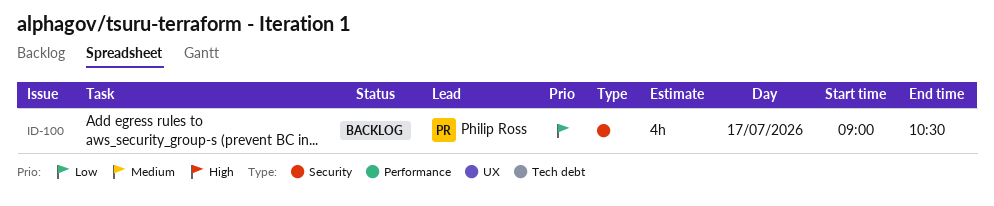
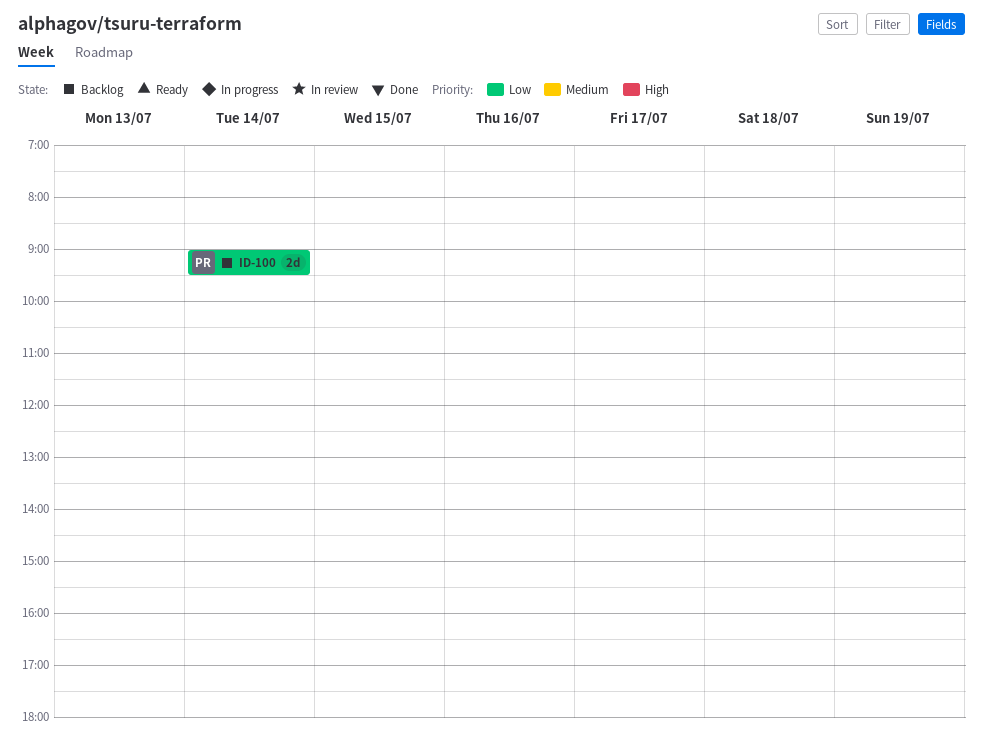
ID-100, estimate: 4h -> 2d
ID-100, day: Jul 17 -> Jul 14
ID-100, ends: 10:30 -> 09:30

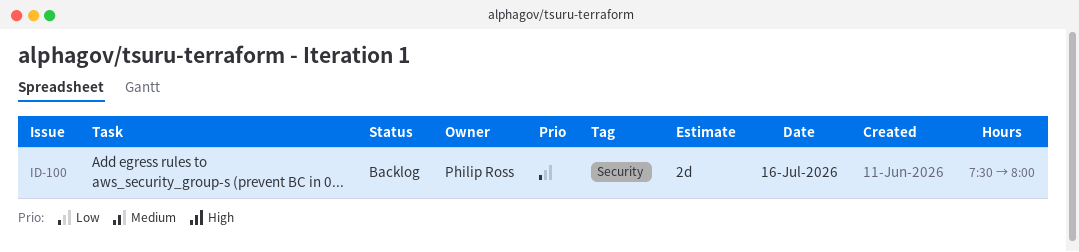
ID-100, day: Jul 14 -> Jul 16
ID-100, begins: 09:00 -> 07:30
ID-100, ends: 09:30 -> 08:00

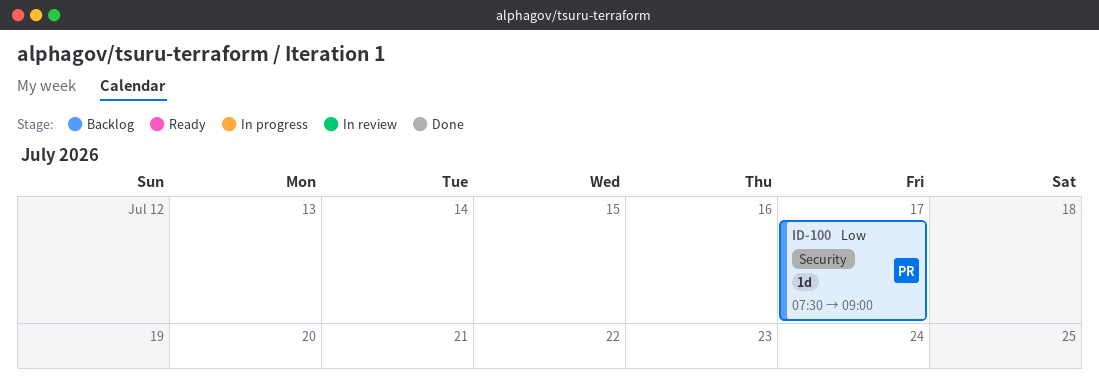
ID-100, estimate: 2d -> 1d
ID-100, day: Jul 16 -> Jul 17
ID-100, ends: 08:00 -> 09:00

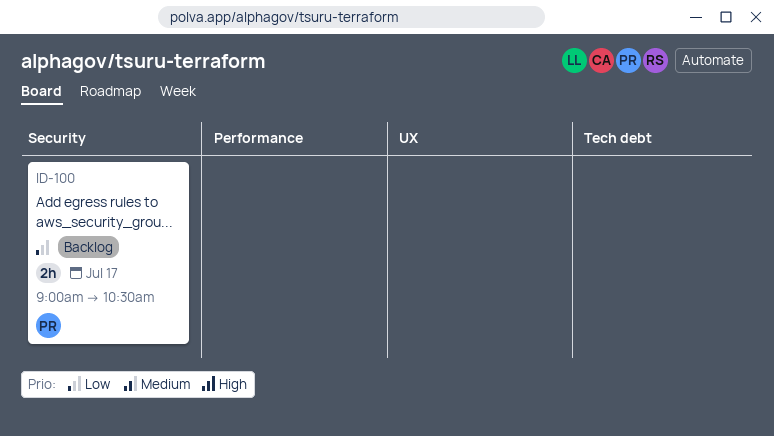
ID-100, estimate: 1d -> 2h
ID-100, begins: 07:30 -> 09:00
ID-100, ends: 09:00 -> 10:30

